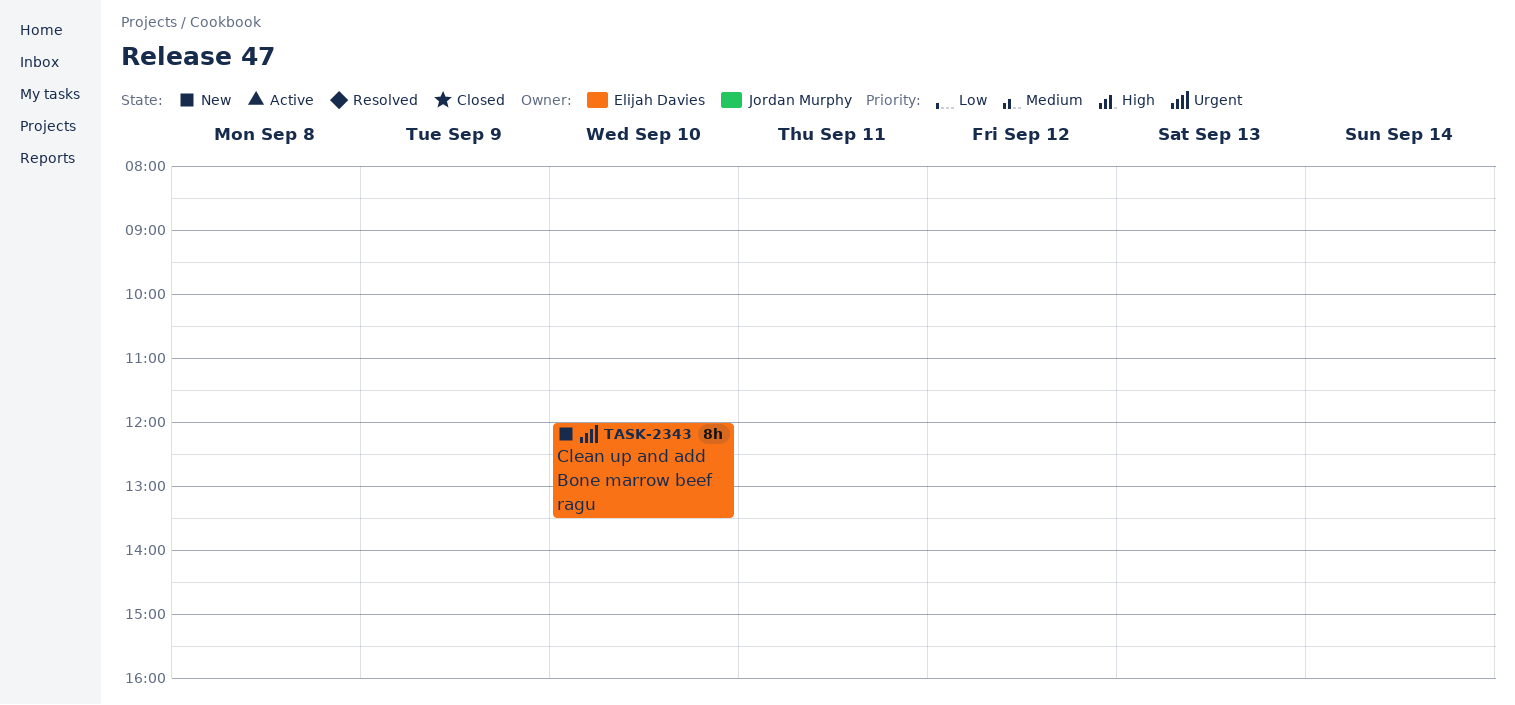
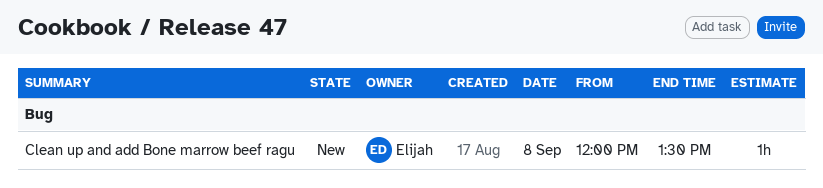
Clean up and add Bone marrow beef ragu, estimate: 8h -> 1h
Clean up and add Bone marrow beef ragu, day: Sep 10 -> Sep 8

